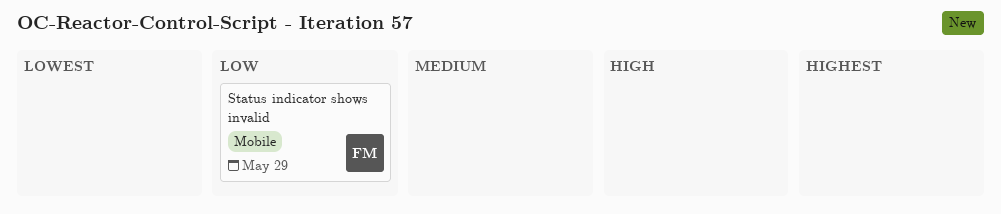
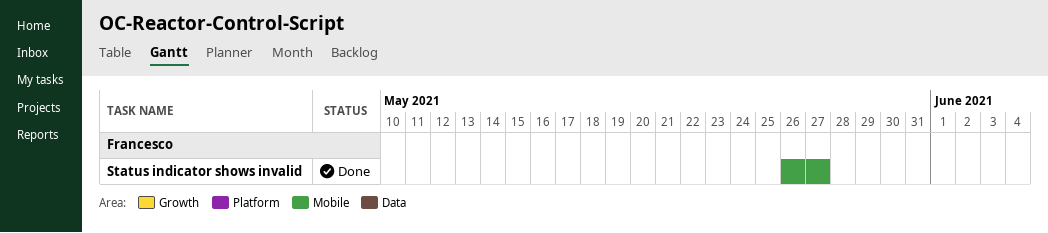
Status indicator shows invalid, due: May 29 -> May 27

